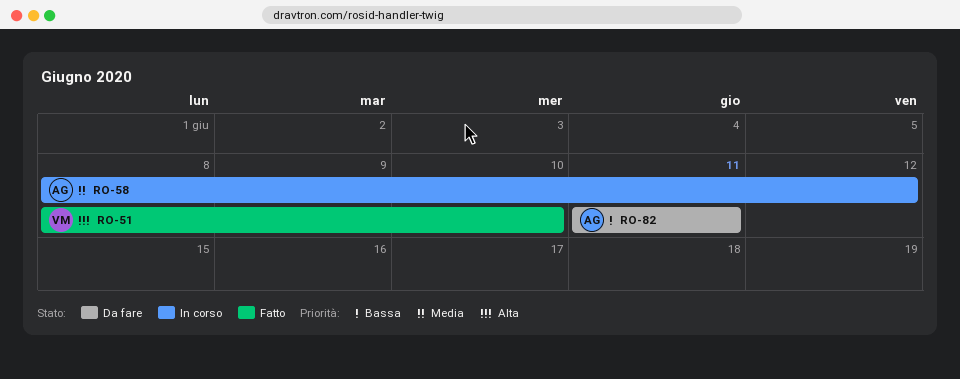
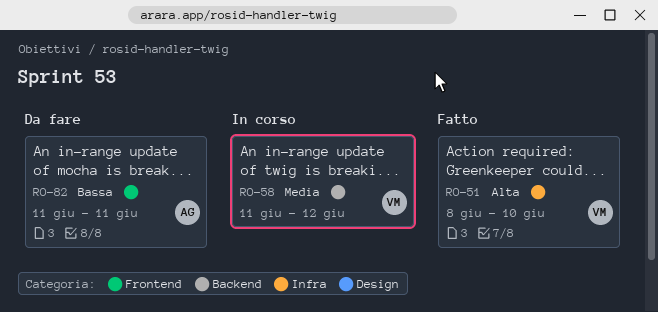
RO-58, owner: AG -> VM
RO-58, start: Jun 8 -> Jun 11

